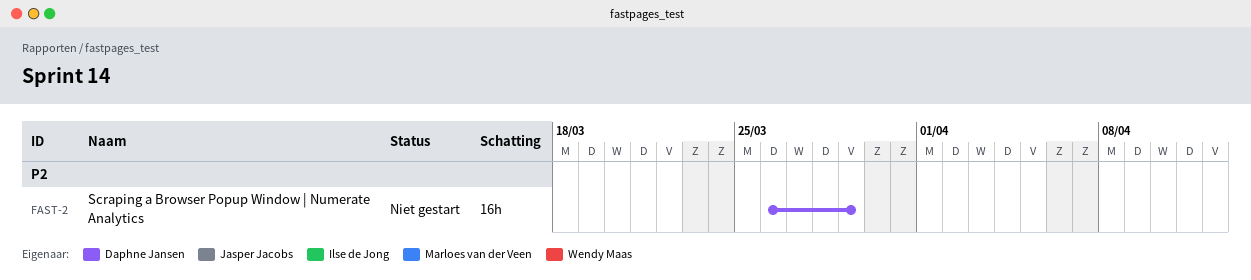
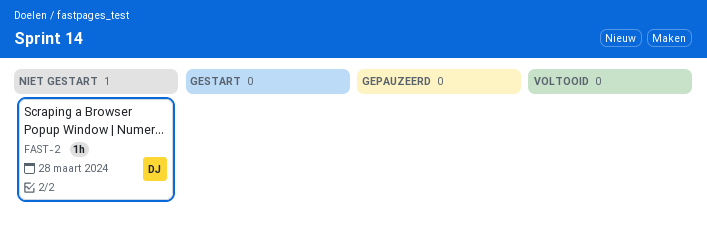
FAST-2, estimate: 16h -> 1h
FAST-2, due: Mar 29 -> Mar 28

